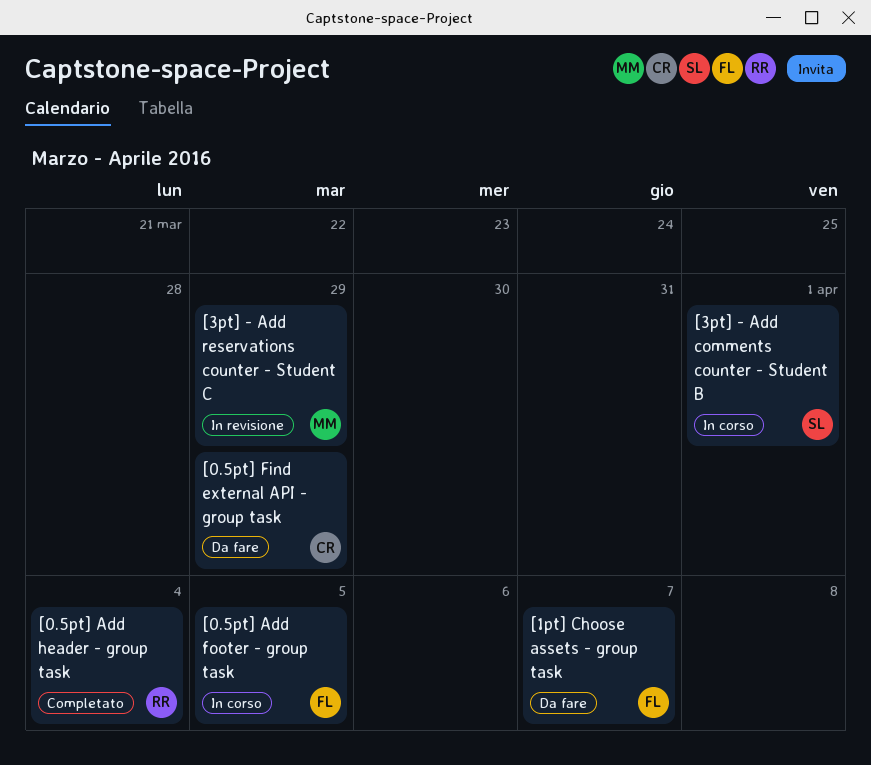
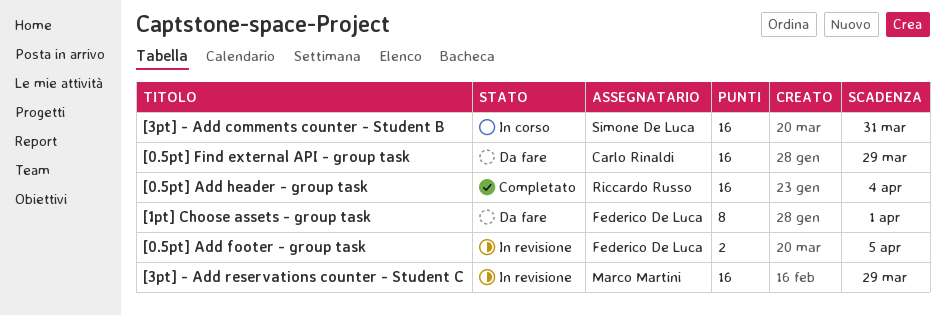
[0.5pt] Add footer - group task, status: In corso -> In revisione
[1pt] Choose assets - group task, due: Apr 7 -> Apr 1
[3pt] - Add comments counter - Student B, due: Apr 1 -> Mar 31

